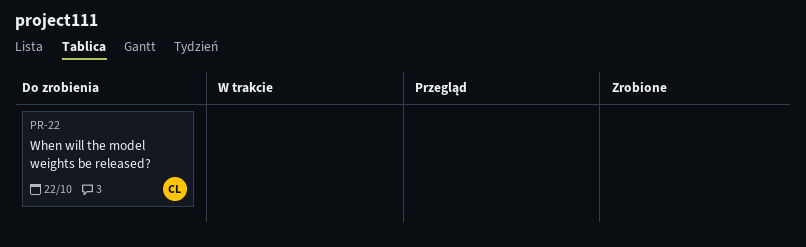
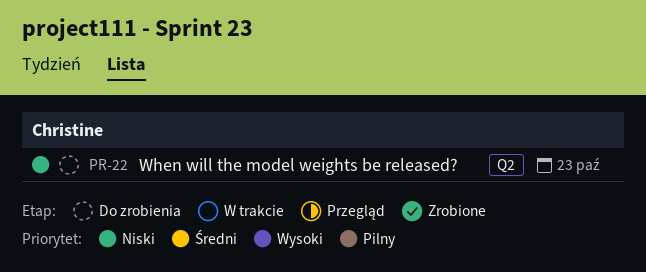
PR-22, due: Oct 22 -> Oct 23

